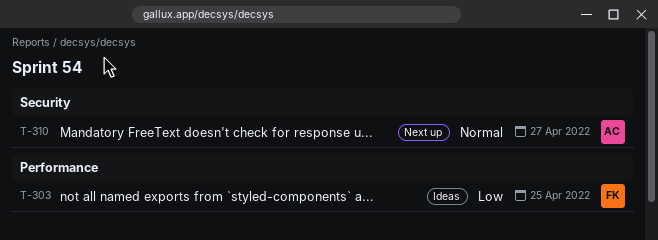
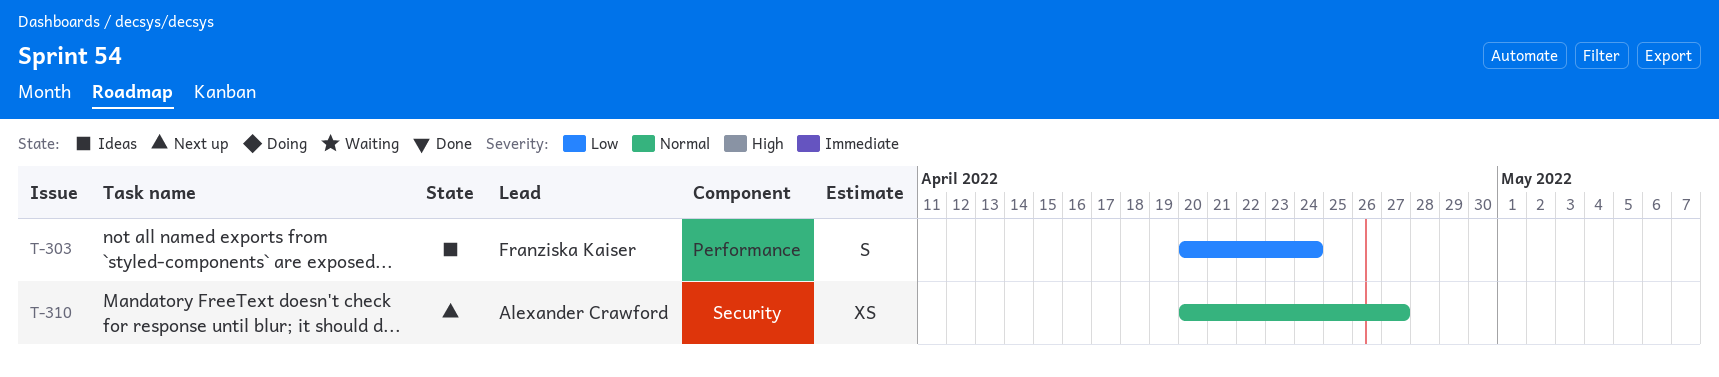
T-303, due: Apr 25 -> Apr 24

